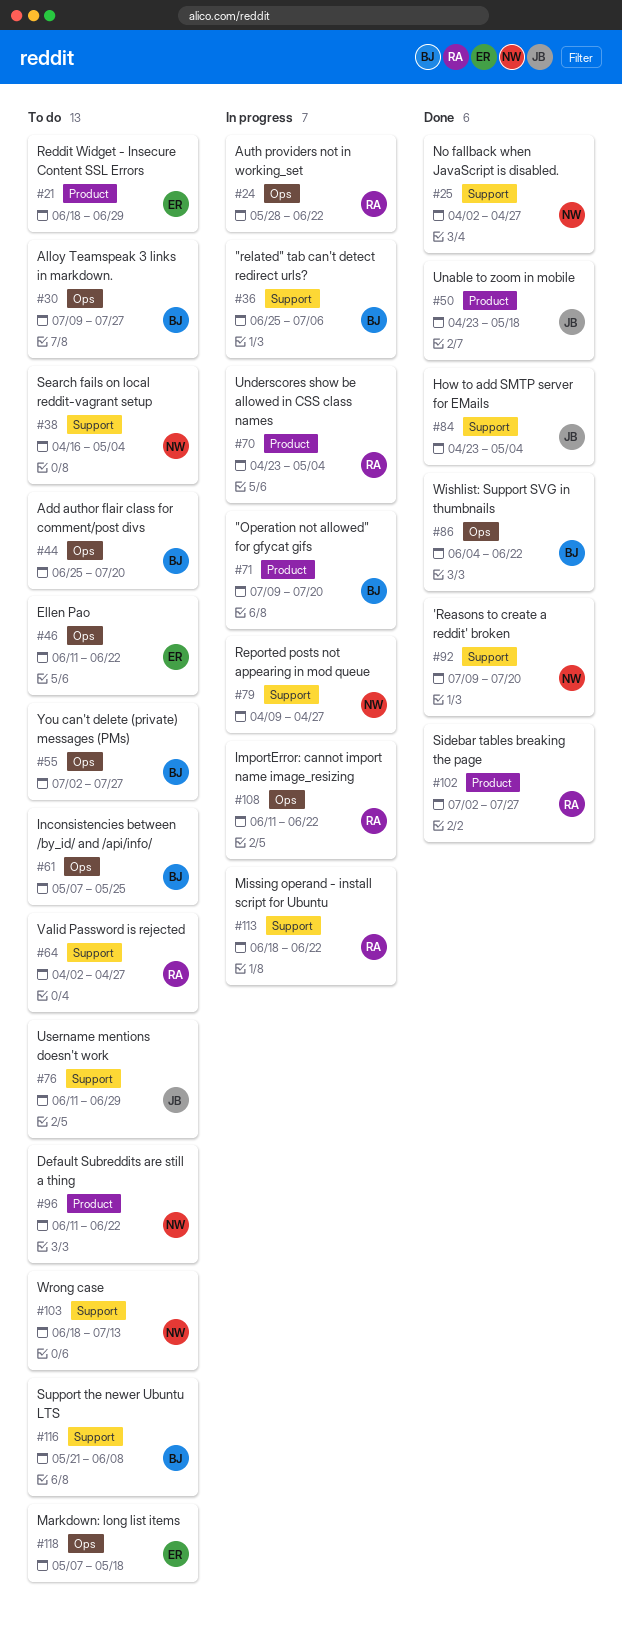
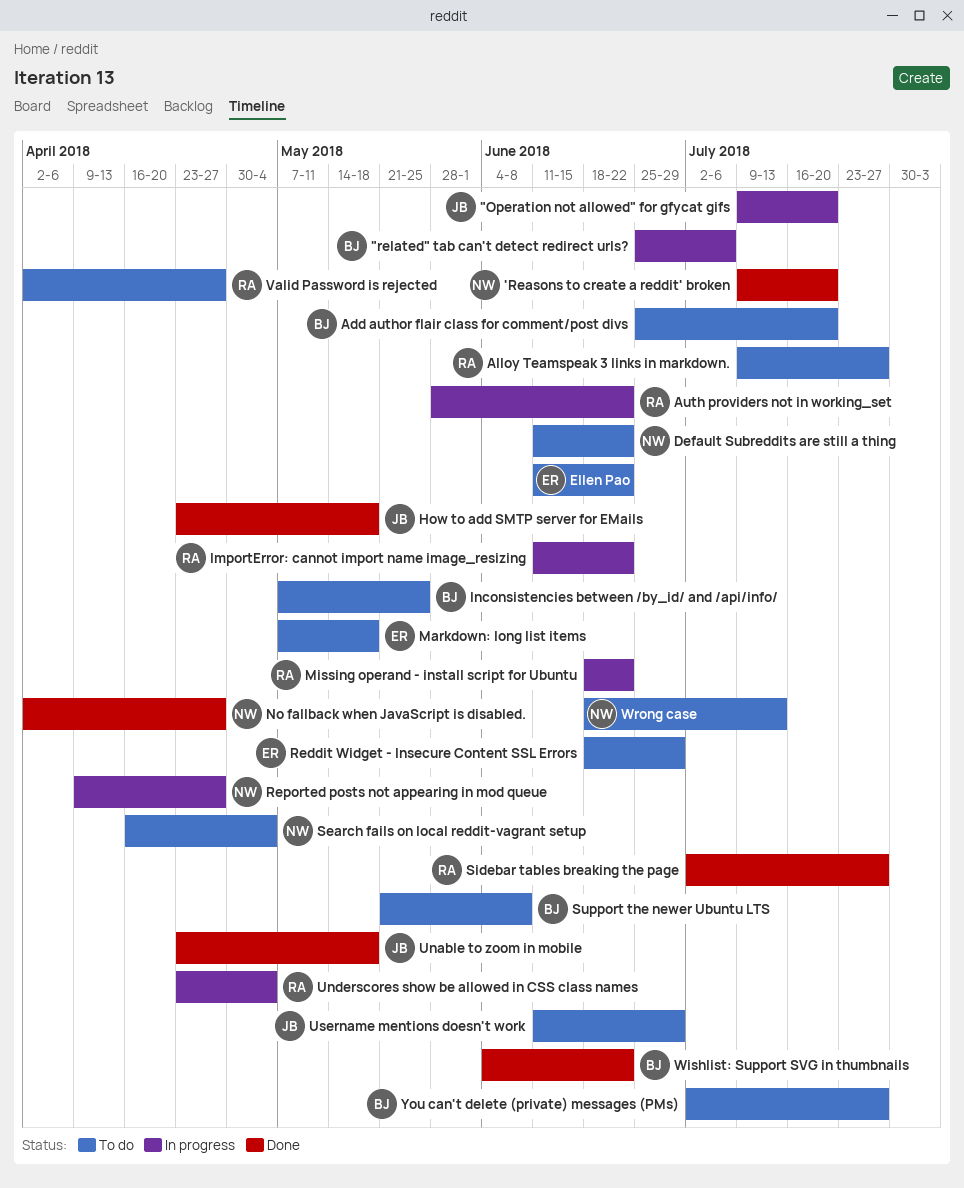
"Operation not allowed" for gfycat gifs, owner: BJ -> JB
Alloy Teamspeak 3 links in markdown., owner: BJ -> RA
How to add SMTP server for EMails, due: May 4 -> May 18

